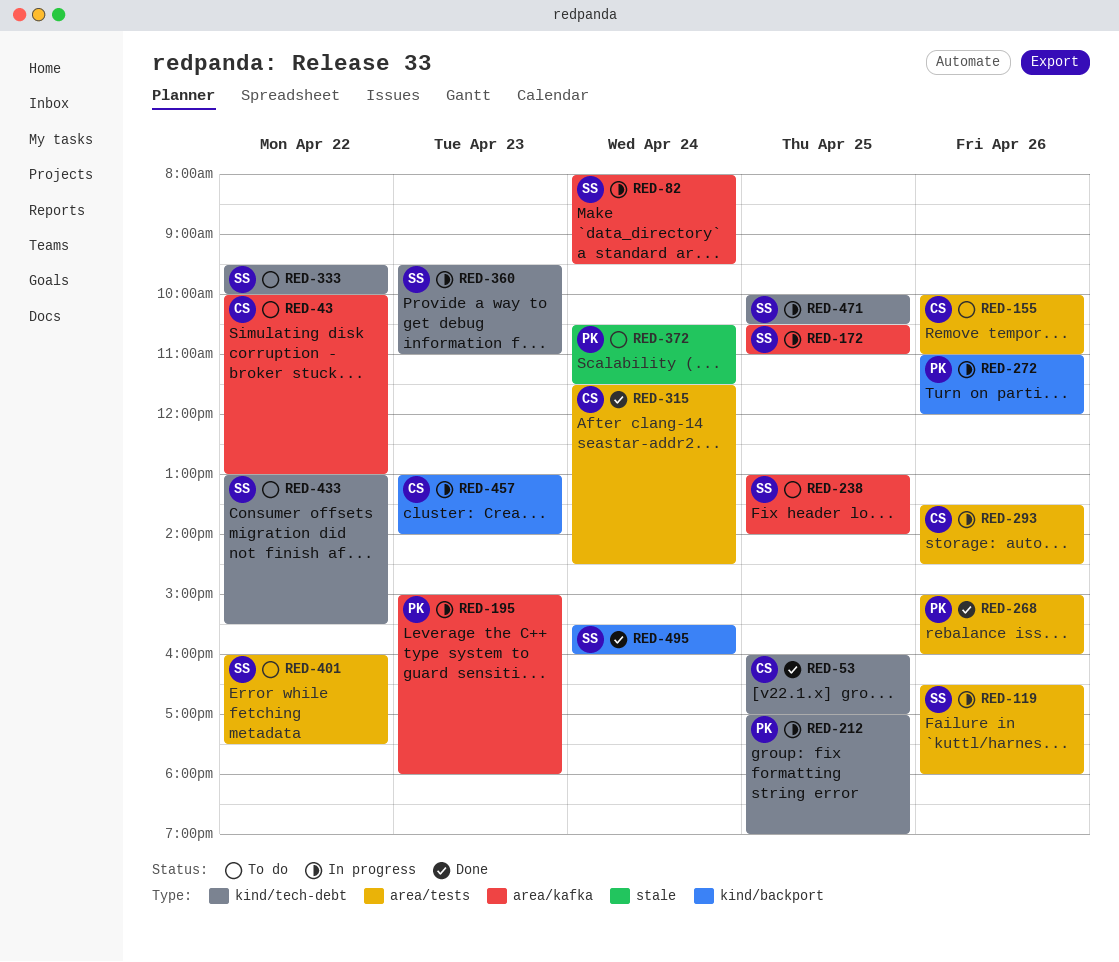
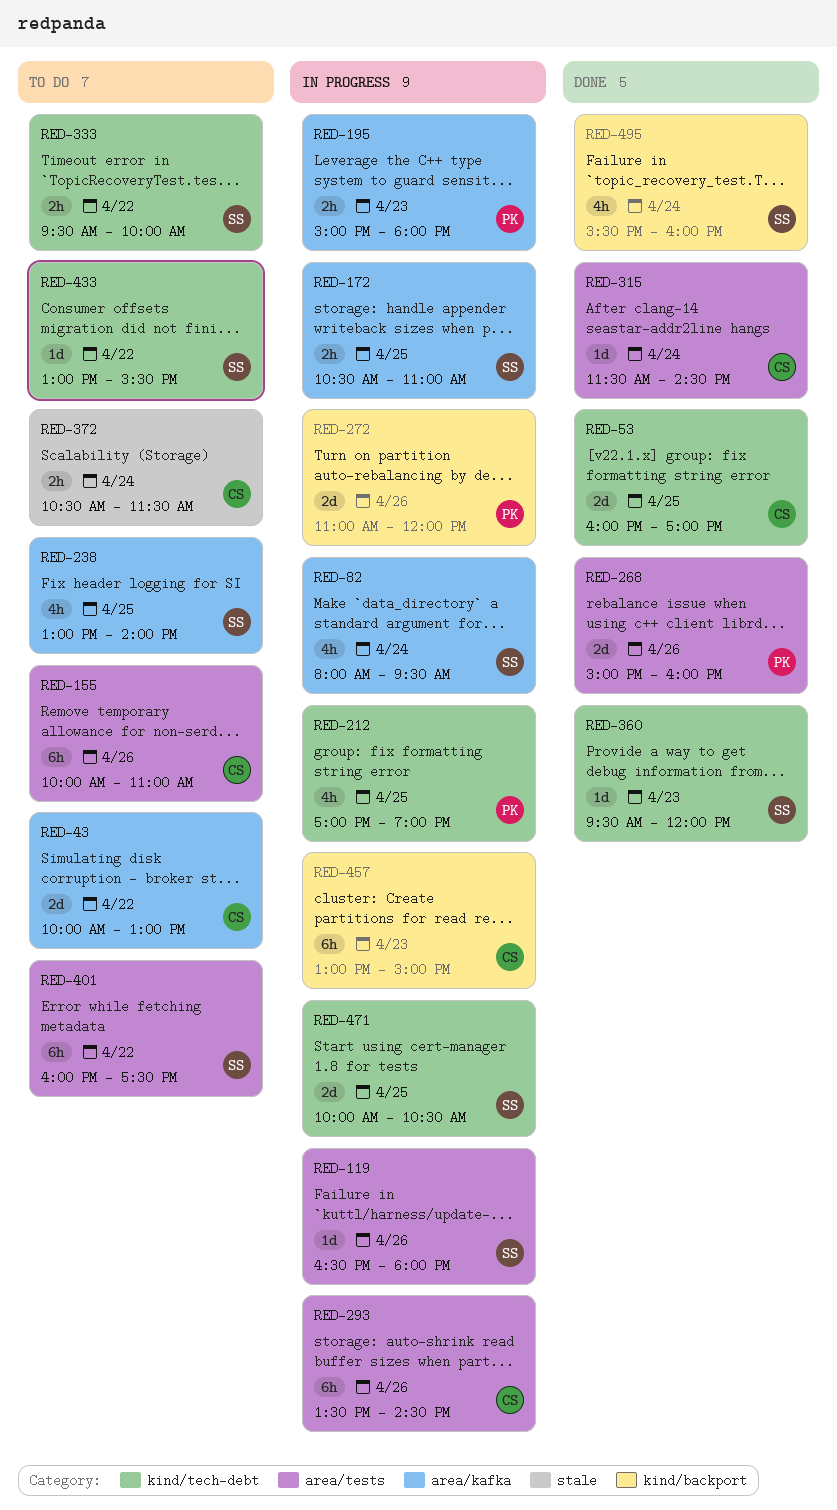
RED-360, status: In progress -> Done
RED-360, ends: 11:00 -> 12:00
RED-372, owner: PK -> CS
RED-457, ends: 14:00 -> 15:00

